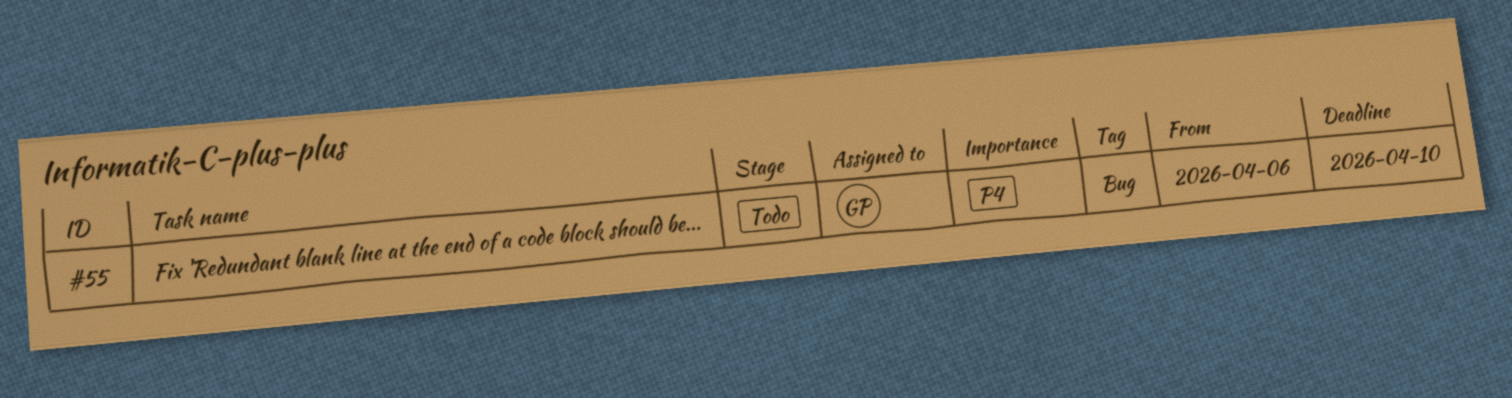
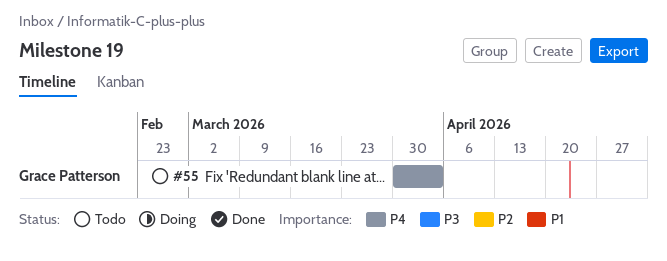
#55, start: Apr 6 -> Mar 30
#55, due: Apr 10 -> Apr 3

